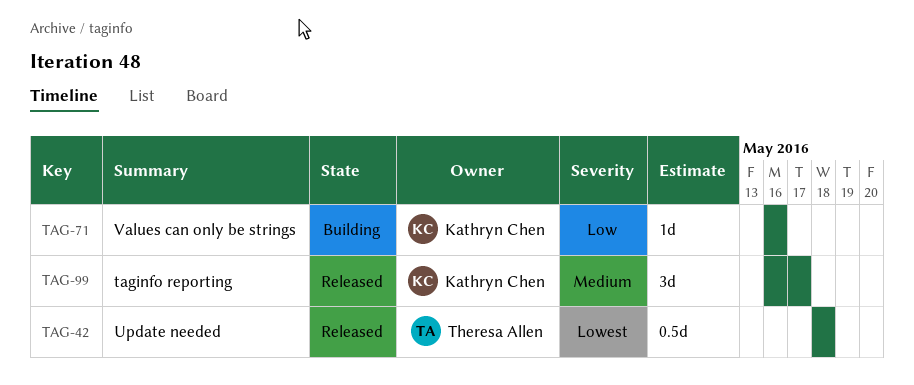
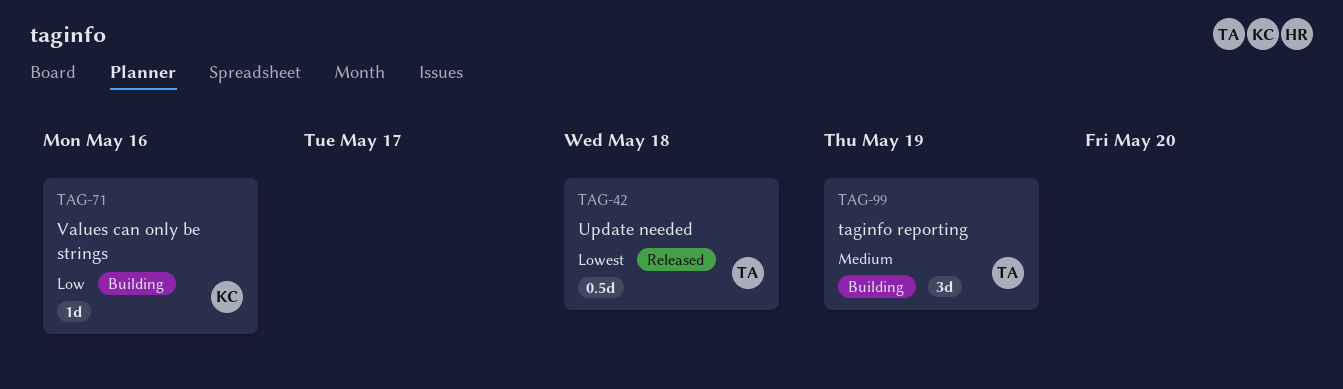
TAG-99, status: Released -> Building
TAG-99, owner: Kathryn Chen -> Theresa Allen
TAG-99, due: May 17 -> May 19

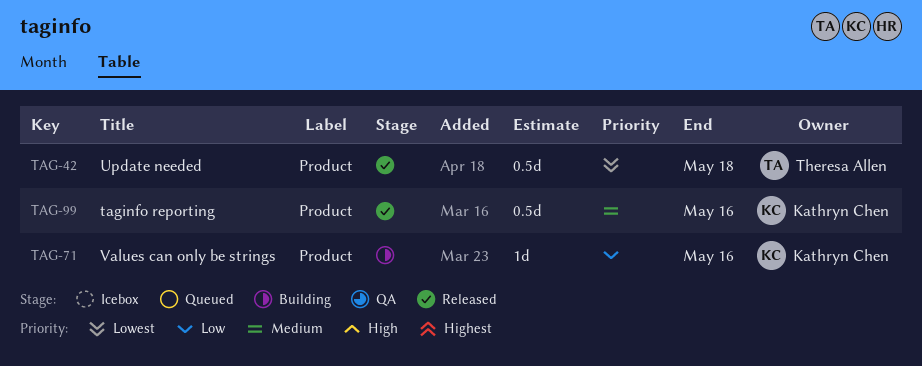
TAG-99, status: Building -> Released
TAG-99, owner: Theresa Allen -> Kathryn Chen
TAG-99, estimate: 3d -> 0.5d
TAG-99, due: May 19 -> May 16

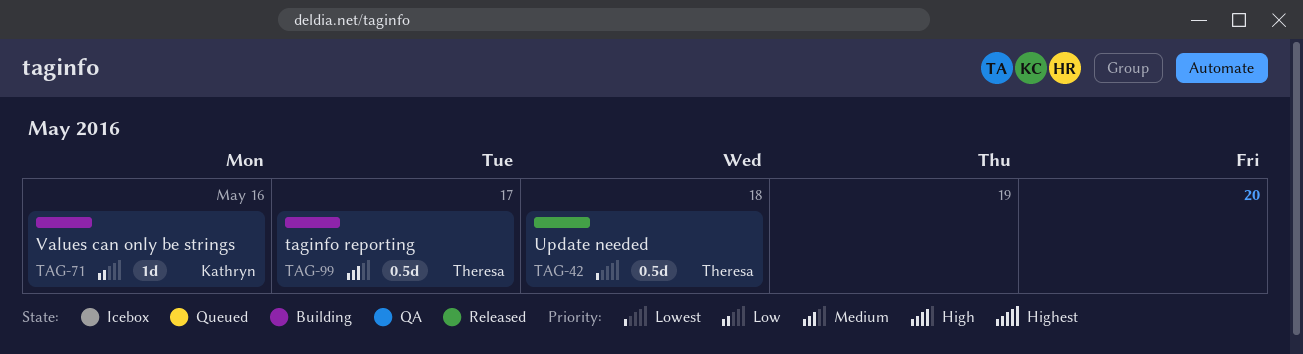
TAG-99, status: Released -> Building
TAG-99, owner: Kathryn Chen -> Theresa Allen
TAG-99, due: May 16 -> May 17

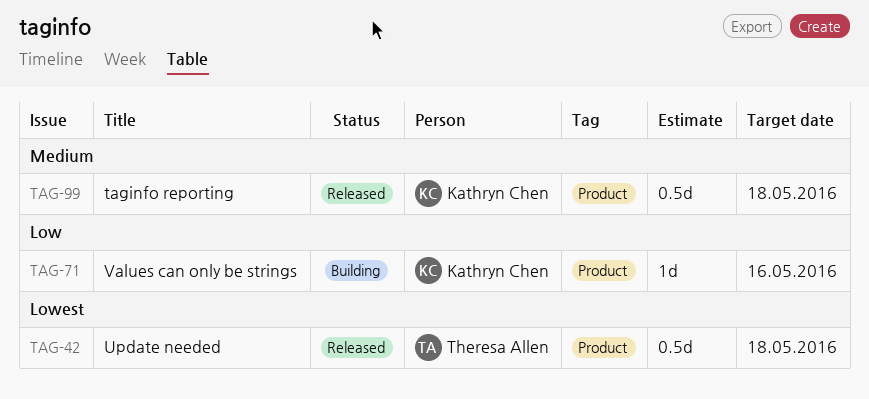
TAG-99, status: Building -> Released
TAG-99, owner: Theresa Allen -> Kathryn Chen
TAG-99, due: May 17 -> May 18

